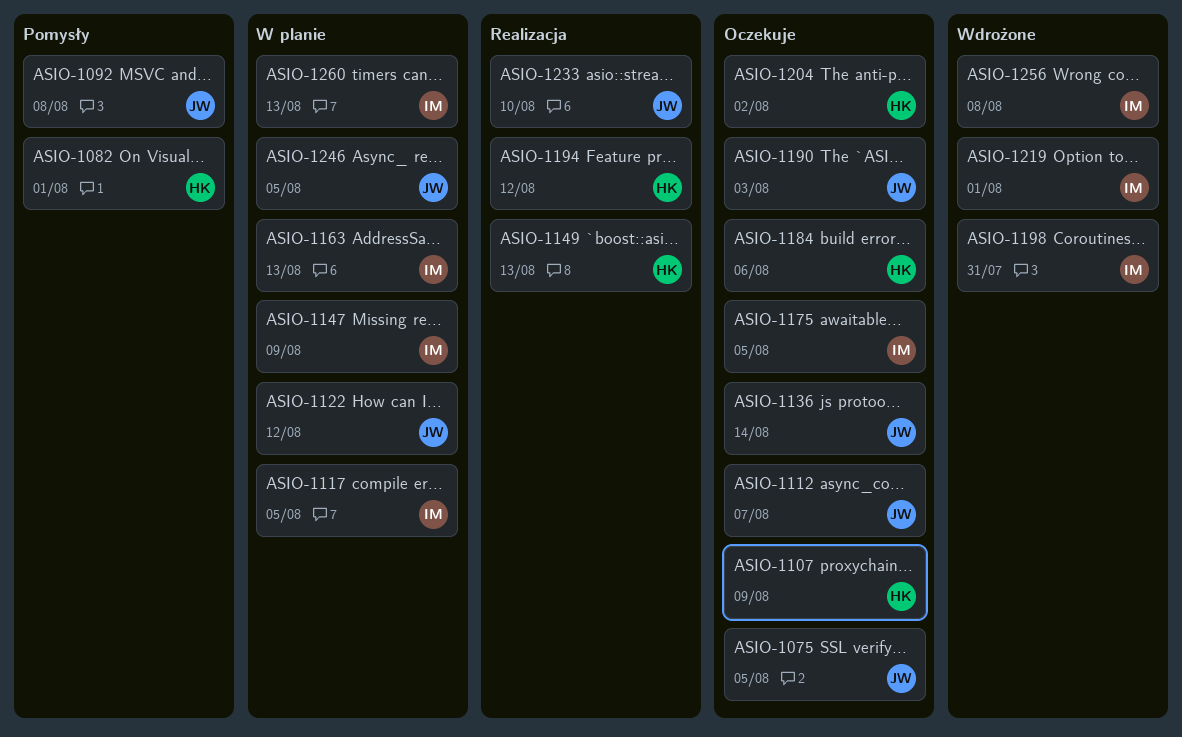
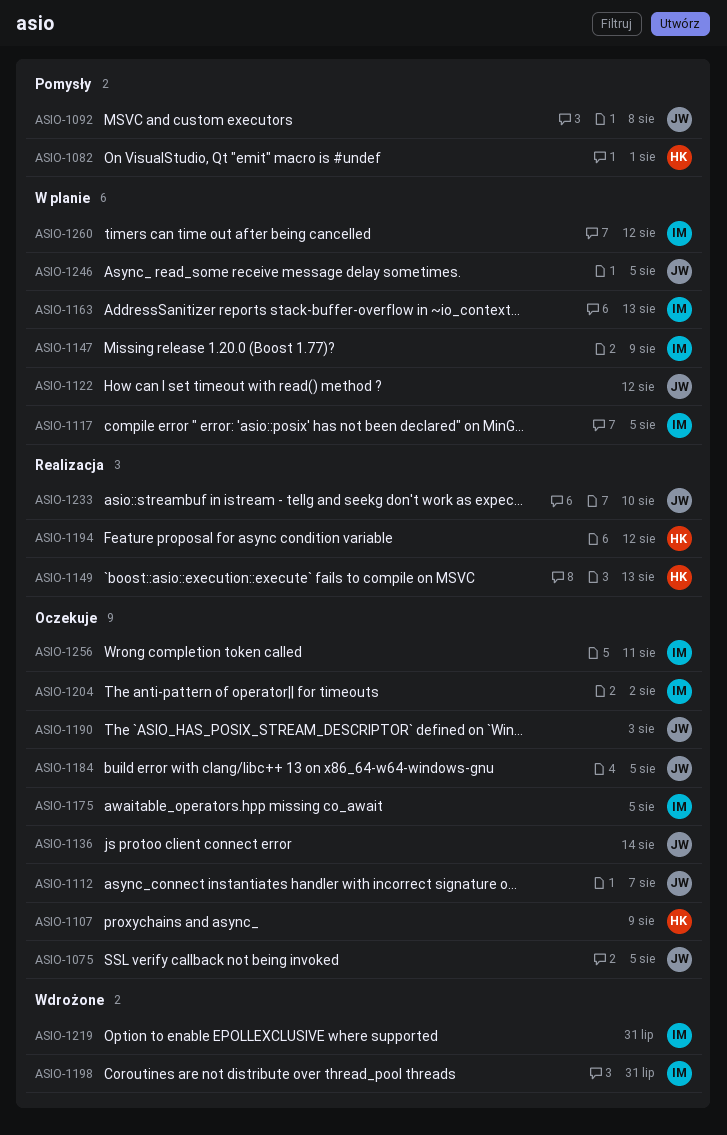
ASIO-1184, owner: HK -> JW
ASIO-1184, due: Aug 6 -> Aug 5
ASIO-1204, owner: HK -> IM
ASIO-1219, due: Aug 1 -> Jul 31
ASIO-1256, status: Wdrożone -> Oczekuje
ASIO-1256, due: Aug 8 -> Aug 11
ASIO-1260, due: Aug 13 -> Aug 12

